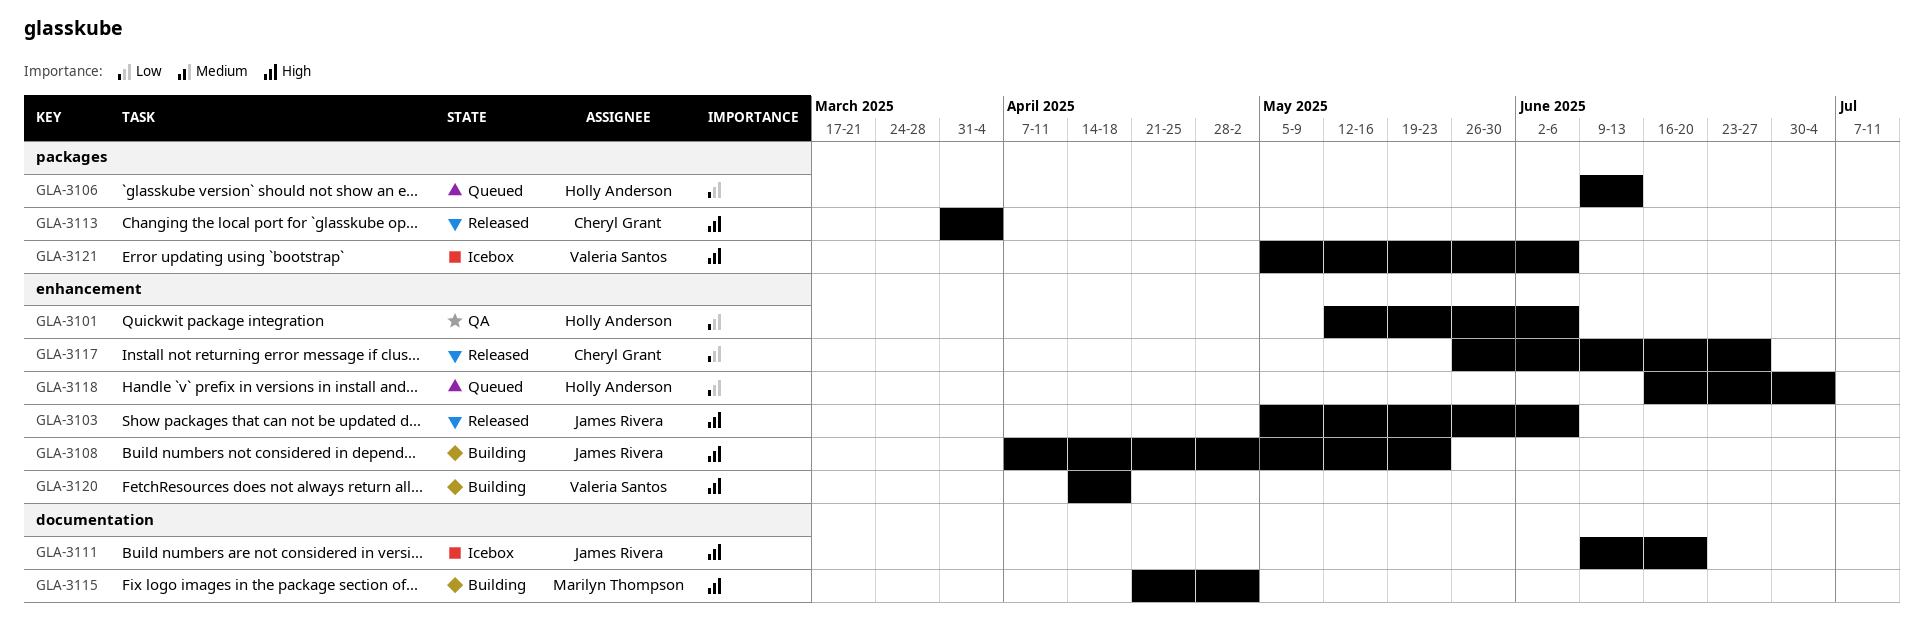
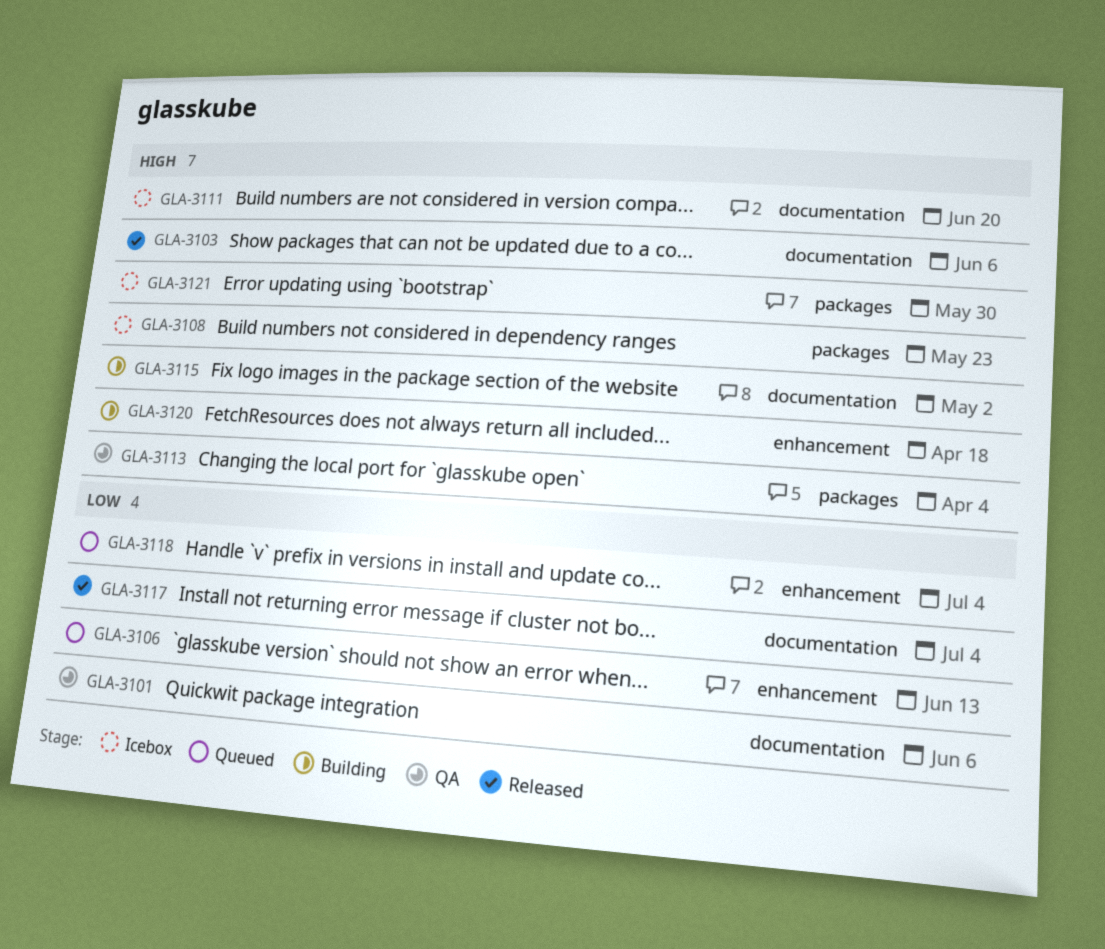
GLA-3101, label: enhancement -> documentation
GLA-3103, label: enhancement -> documentation
GLA-3106, label: packages -> enhancement
GLA-3108, status: Building -> Icebox
GLA-3108, label: enhancement -> packages
GLA-3113, status: Released -> QA
GLA-3117, label: enhancement -> documentation
GLA-3117, due: Jun 27 -> Jul 4
GLA-3121, due: Jun 6 -> May 30

